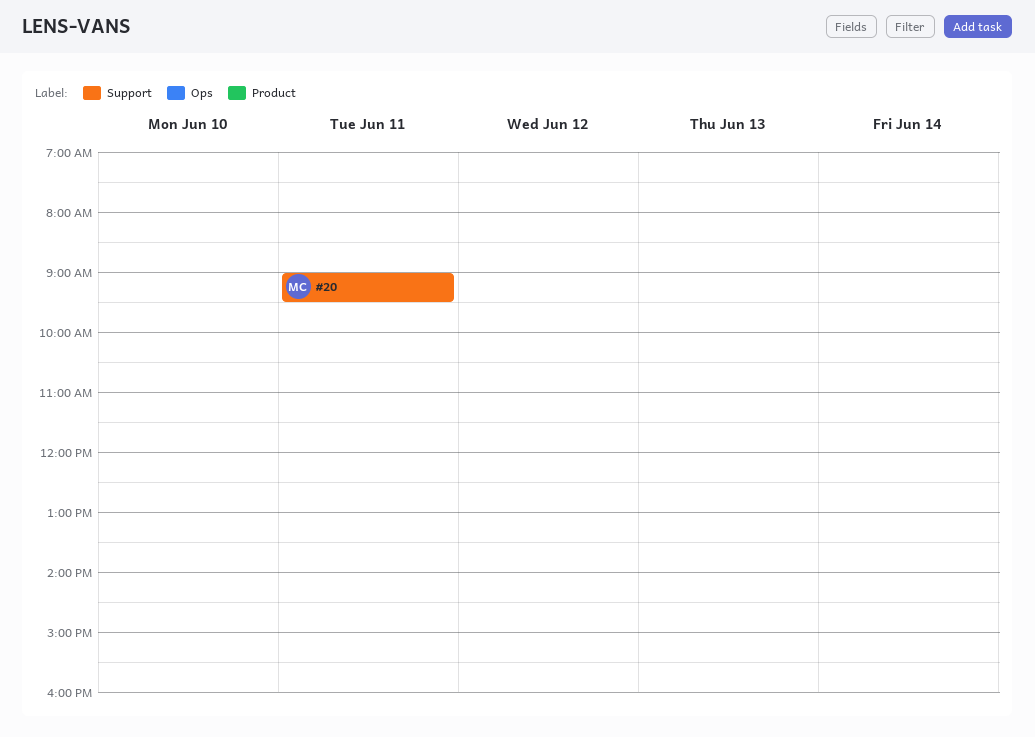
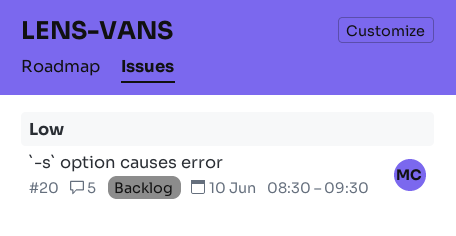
#20, day: Jun 11 -> Jun 10
#20, begins: 09:00 -> 08:30

